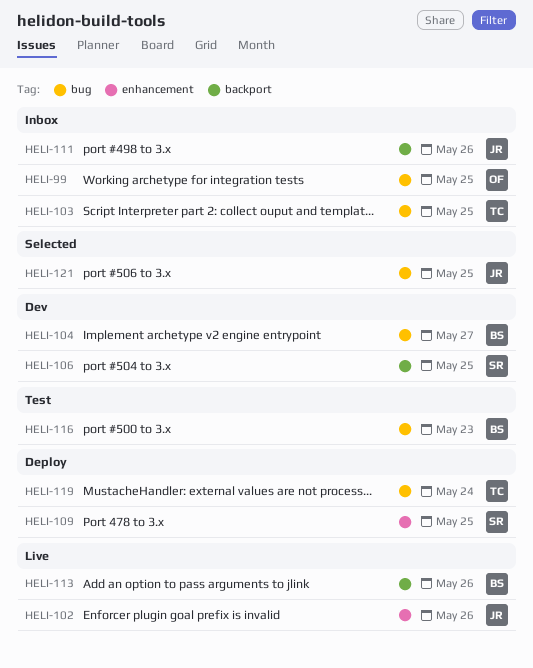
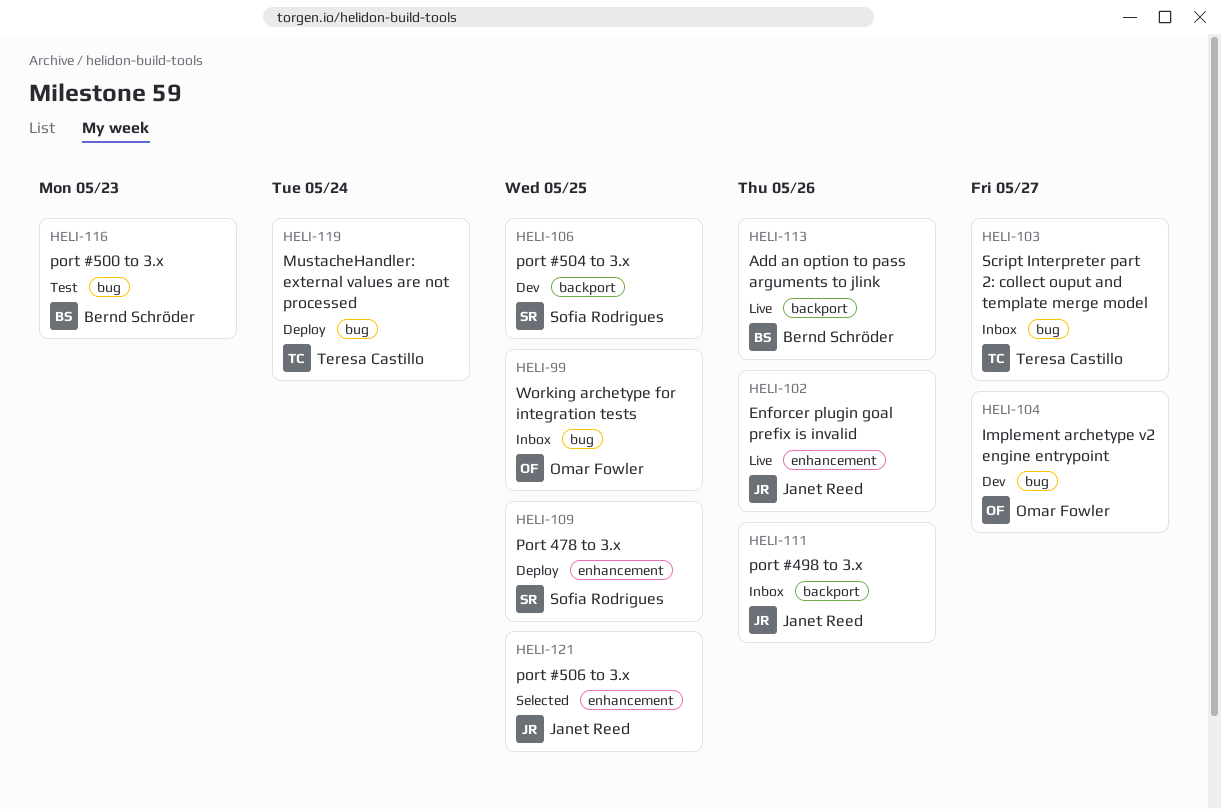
HELI-103, due: May 25 -> May 27
HELI-104, owner: Bernd Schröder -> Omar Fowler
HELI-121, label: bug -> enhancement

